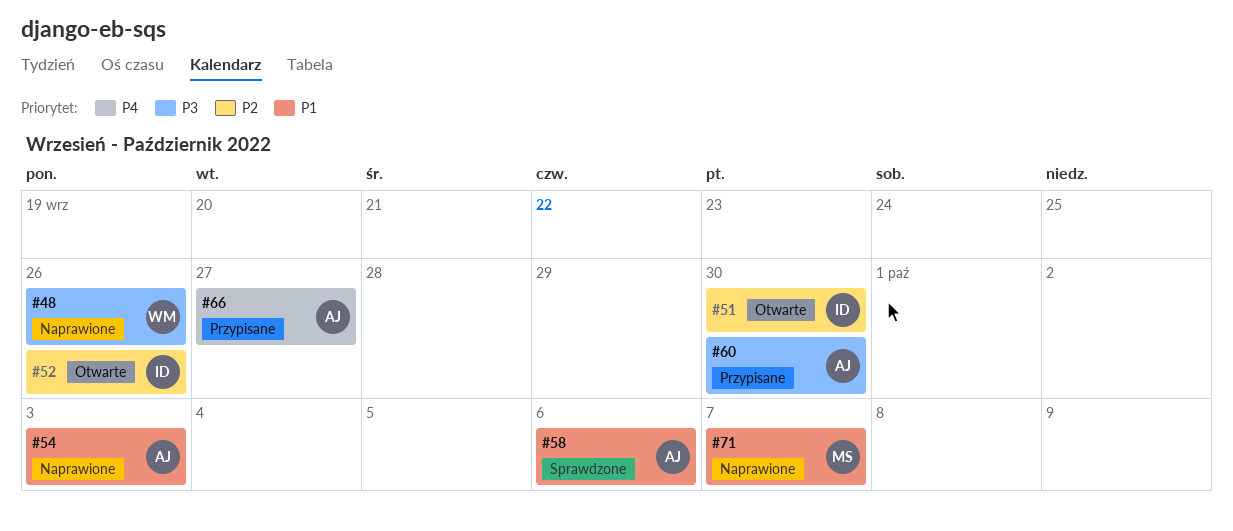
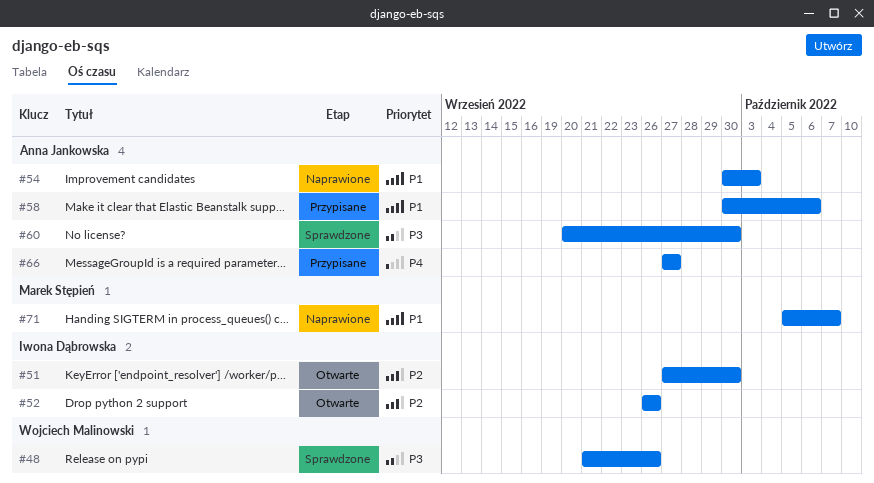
#48, status: Naprawione -> Sprawdzone
#58, status: Sprawdzone -> Przypisane
#60, status: Przypisane -> Sprawdzone

